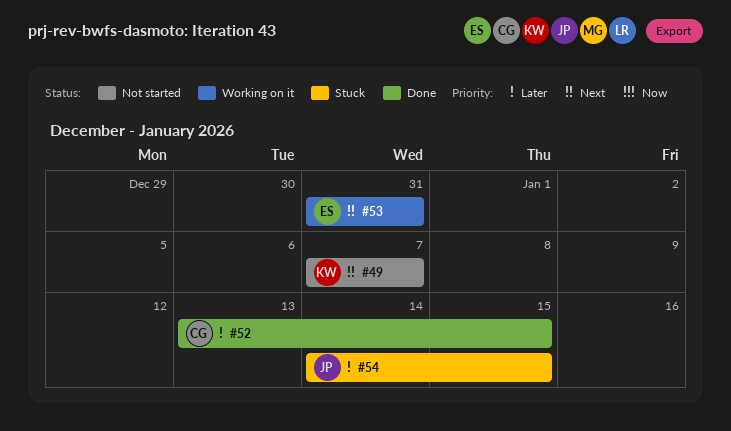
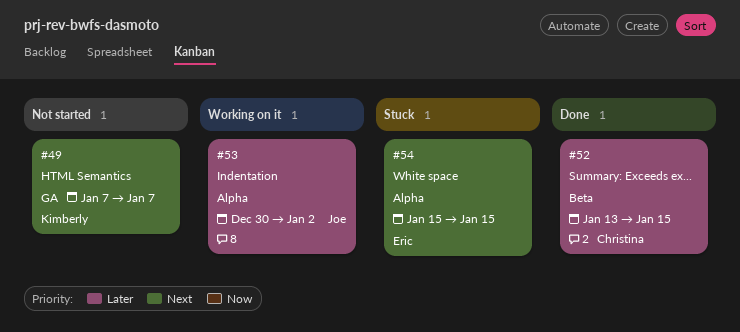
#53, owner: Eric -> Joe
#53, priority: Next -> Later
#53, start: Dec 31 -> Dec 30
#53, due: Dec 31 -> Jan 2
#54, owner: Joe -> Eric
#54, priority: Later -> Next
#54, start: Jan 14 -> Jan 15

